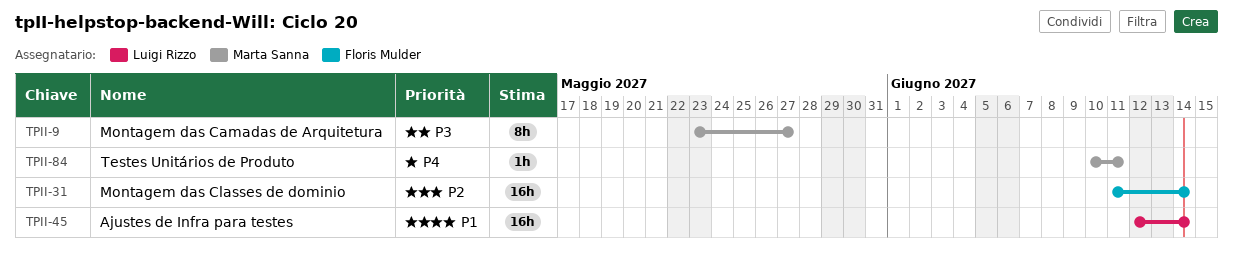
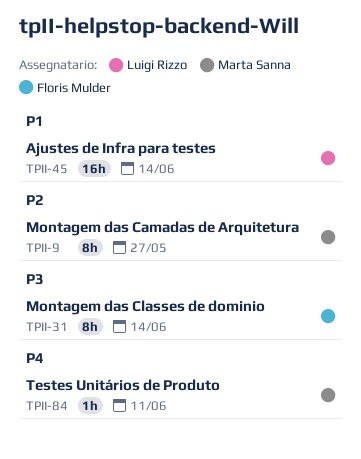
TPII-9, priority: P3 -> P2
TPII-31, priority: P2 -> P3
TPII-31, estimate: 16h -> 8h

